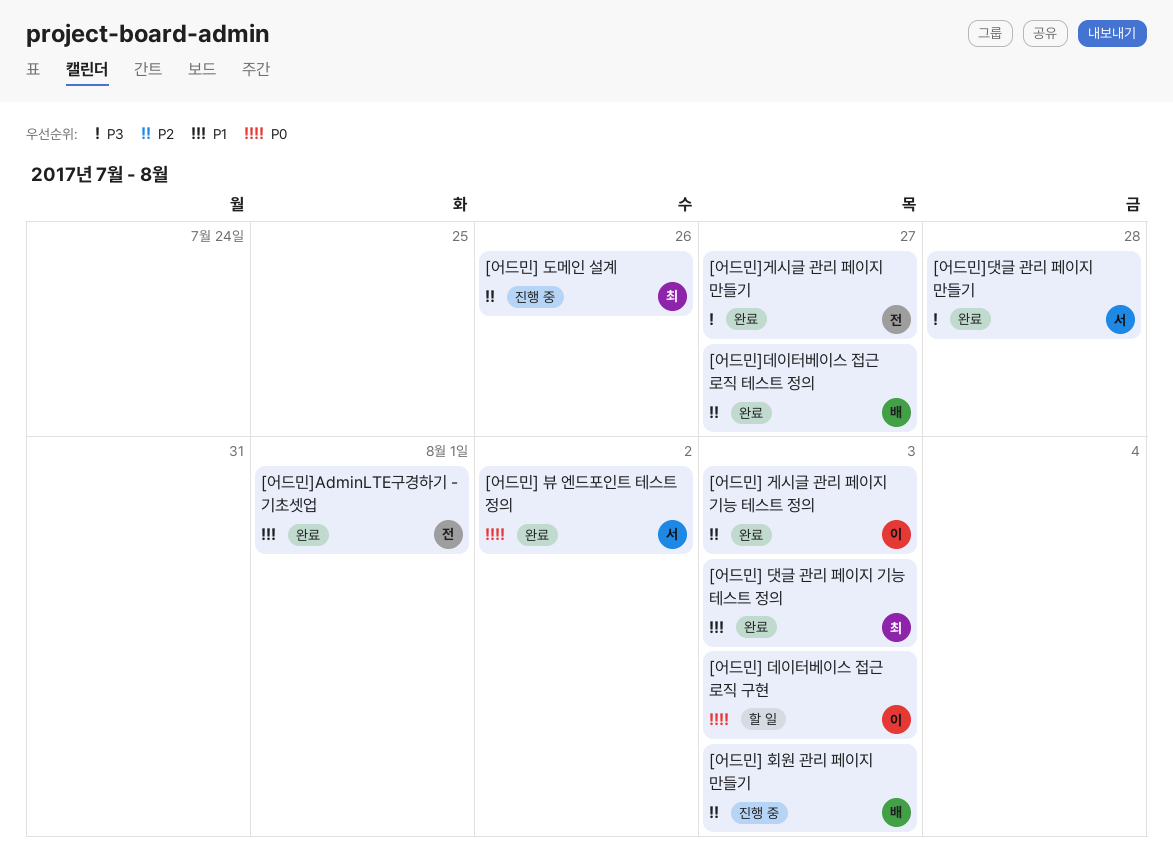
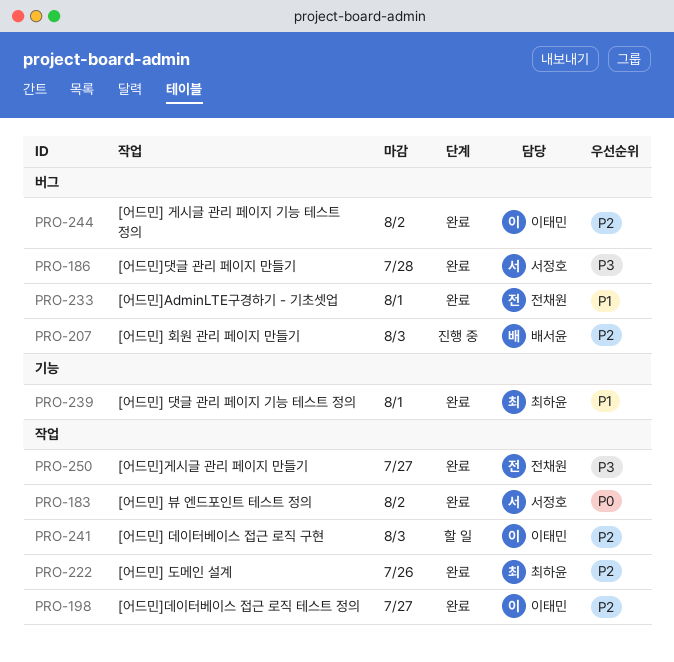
[어드민] 게시글 관리 페이지 기능 테스트 정의, due: Aug 3 -> Aug 2
[어드민] 댓글 관리 페이지 기능 테스트 정의, due: Aug 3 -> Aug 1
[어드민] 데이터베이스 접근 로직 구현, priority: P0 -> P2
[어드민] 도메인 설계, status: 진행 중 -> 완료
[어드민]데이터베이스 접근 로직 테스트 정의, owner: 배서윤 -> 이태민

